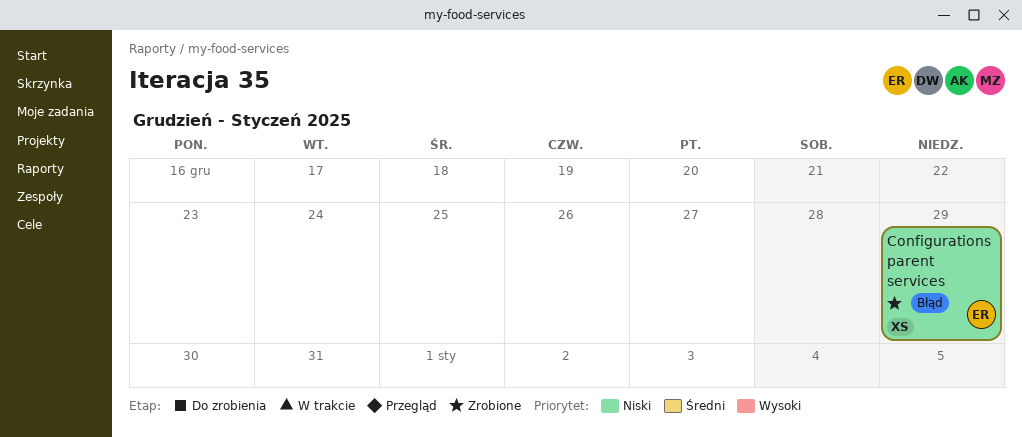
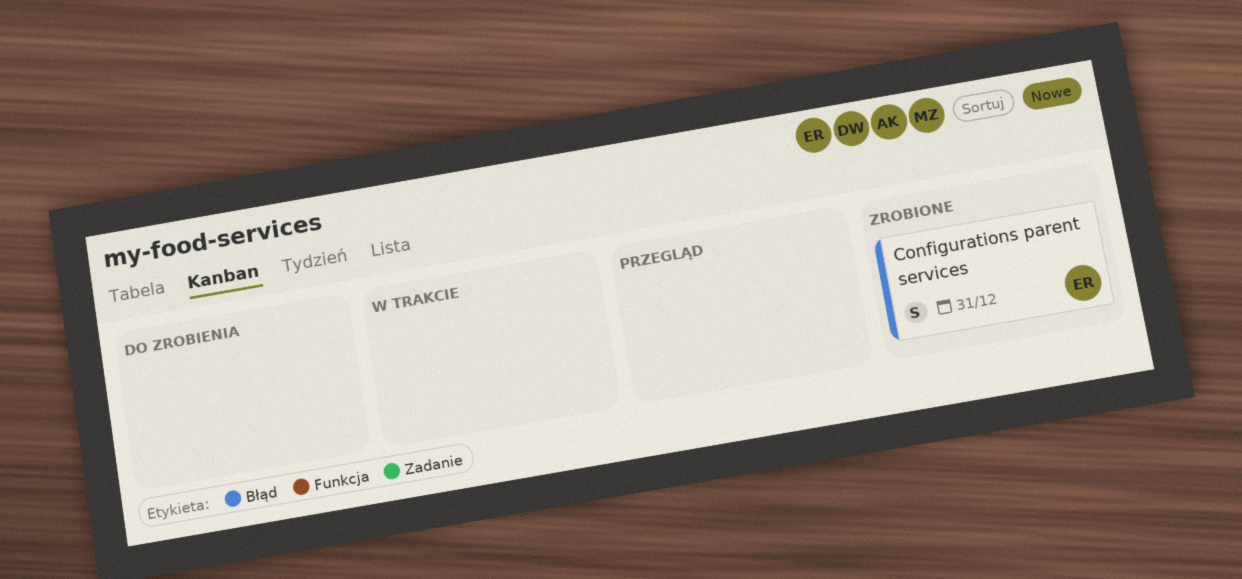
Configurations parent services, estimate: XS -> S
Configurations parent services, due: Dec 29 -> Dec 31

